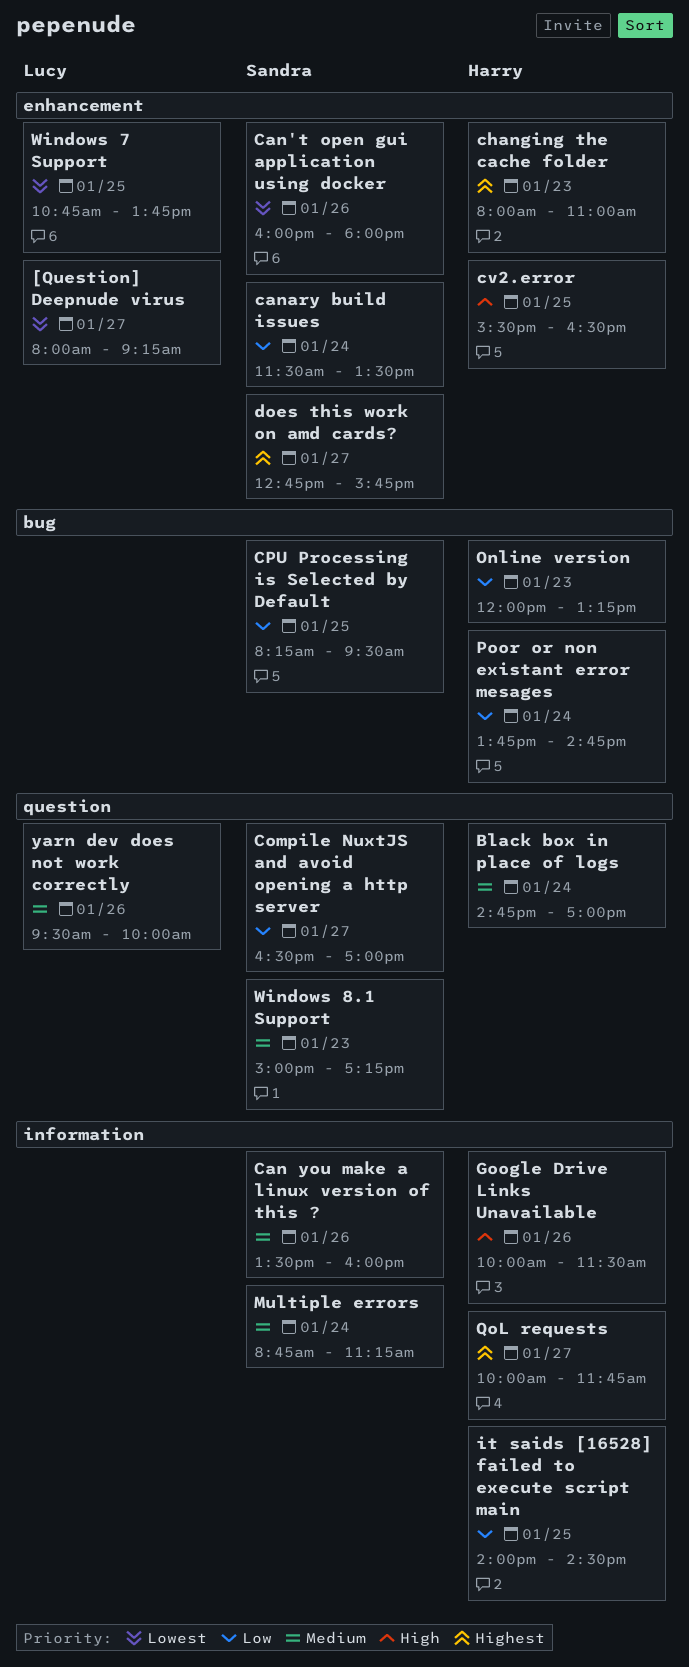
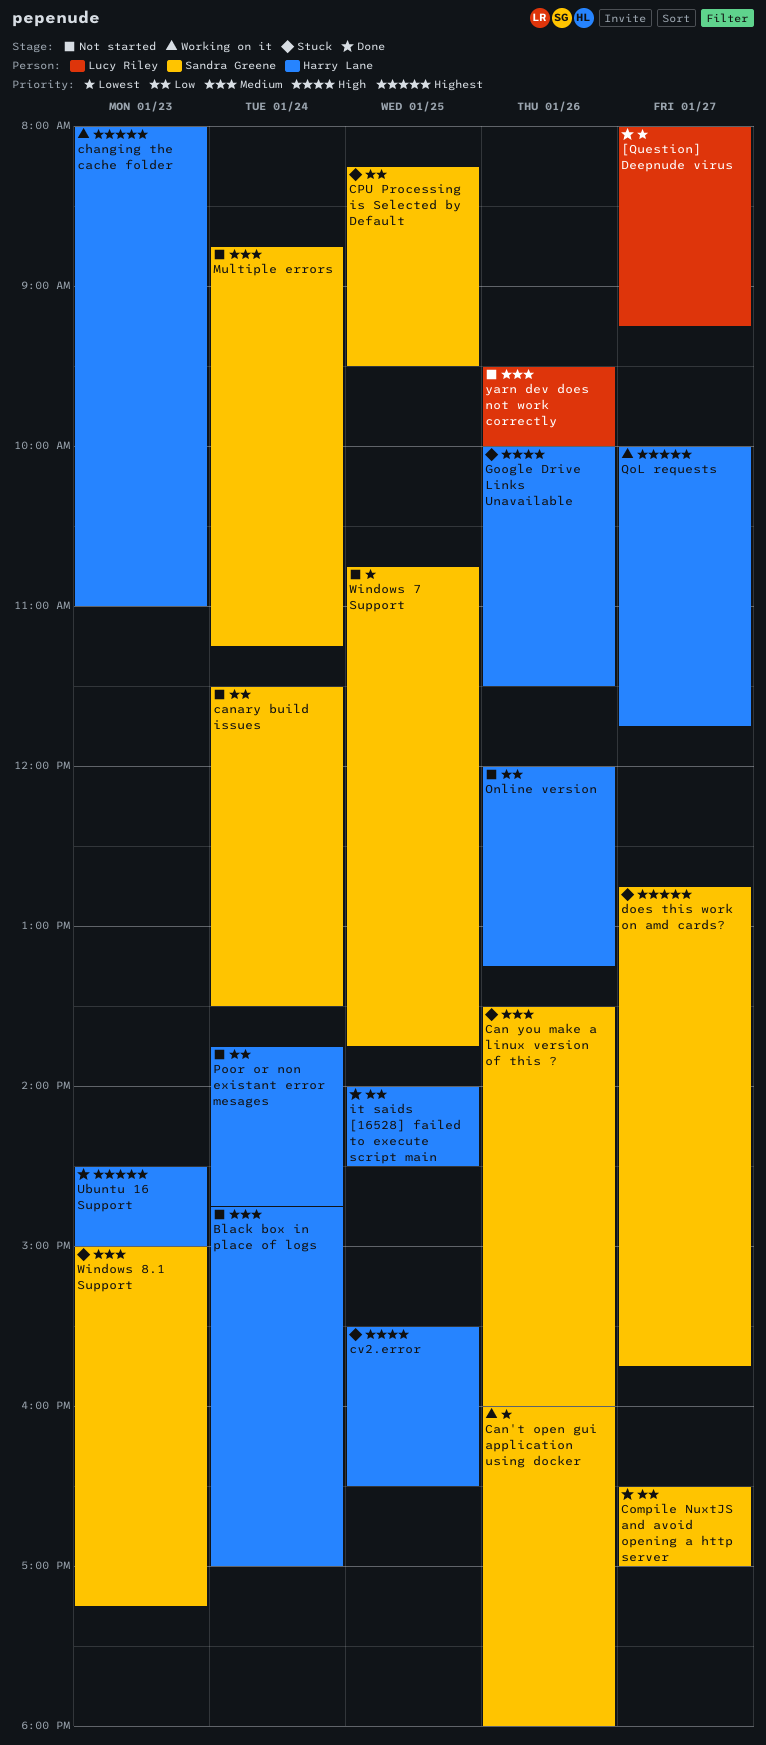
Online version, day: Jan 23 -> Jan 26
Ubuntu 16 Support: none -> present
Windows 7 Support, owner: Lucy Riley -> Sandra Greene

